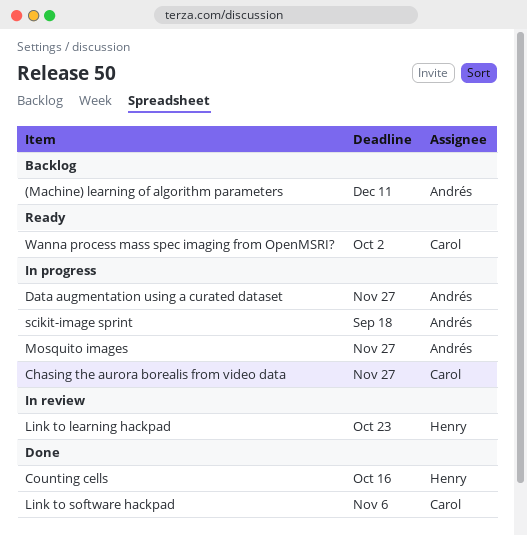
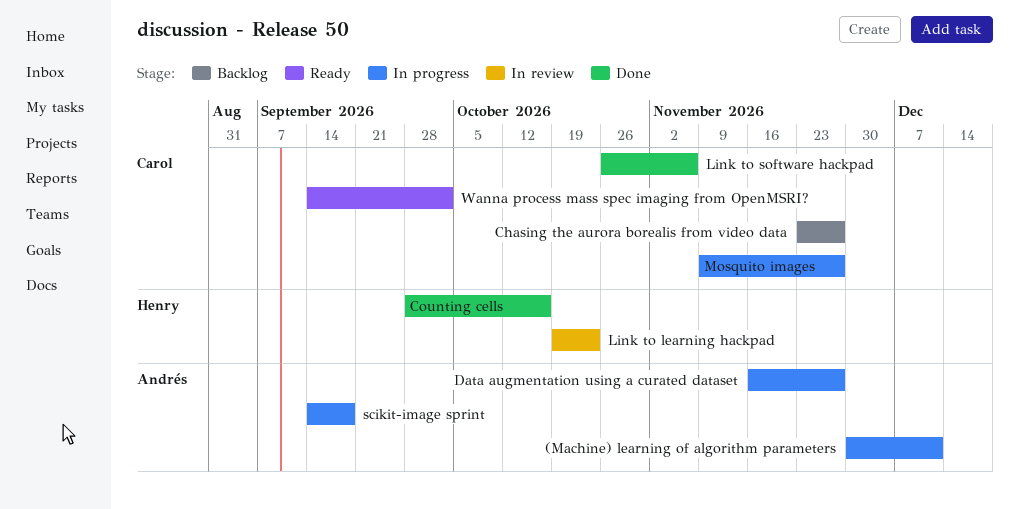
(Machine) learning of algorithm parameters, status: Backlog -> In progress
Chasing the aurora borealis from video data, status: In progress -> Backlog
Mosquito images, owner: Andrés -> Carol

